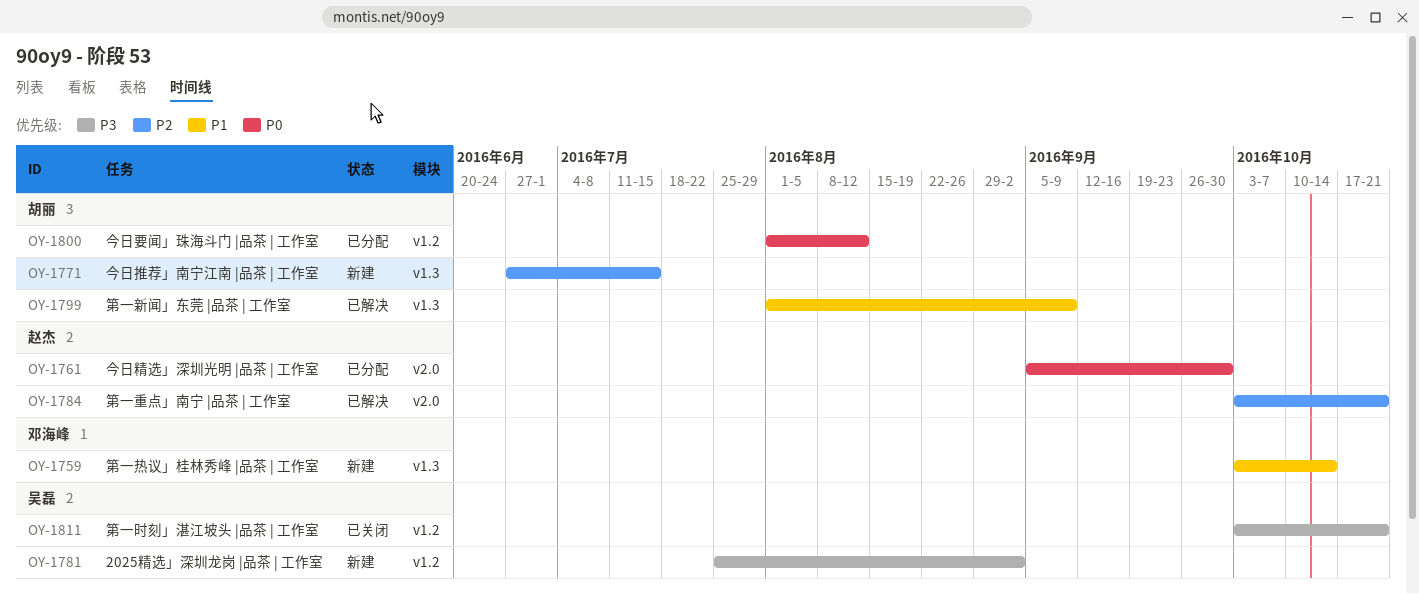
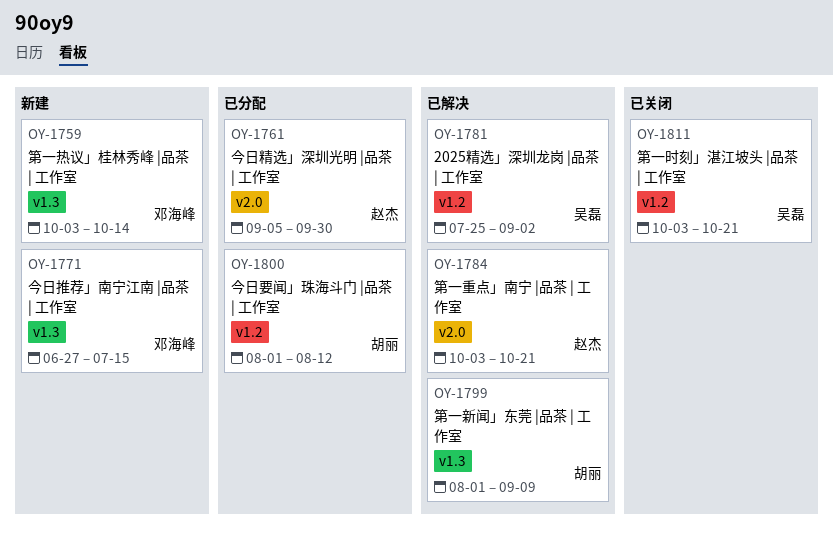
OY-1771, owner: 胡丽 -> 邓海峰
OY-1781, status: 新建 -> 已解决

